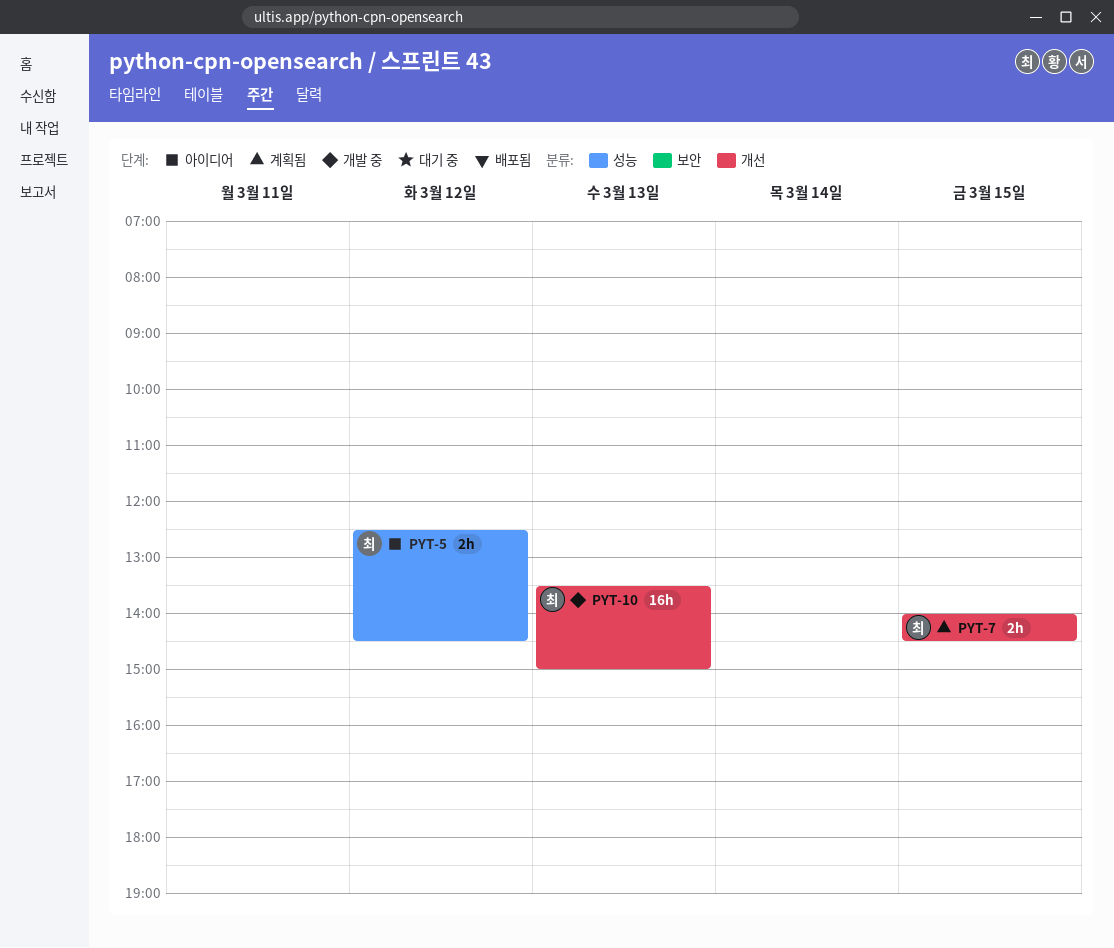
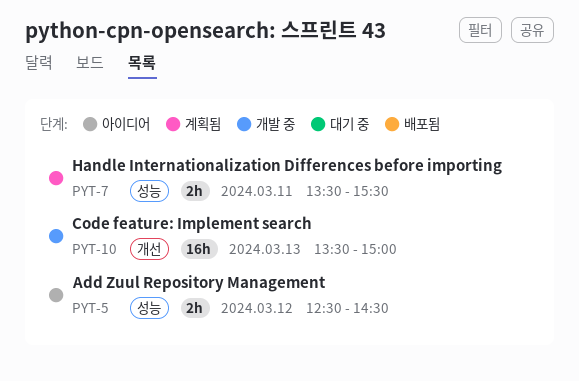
PYT-7, label: 개선 -> 성능
PYT-7, day: Mar 15 -> Mar 11
PYT-7, begins: 14:00 -> 13:30
PYT-7, ends: 14:30 -> 15:30

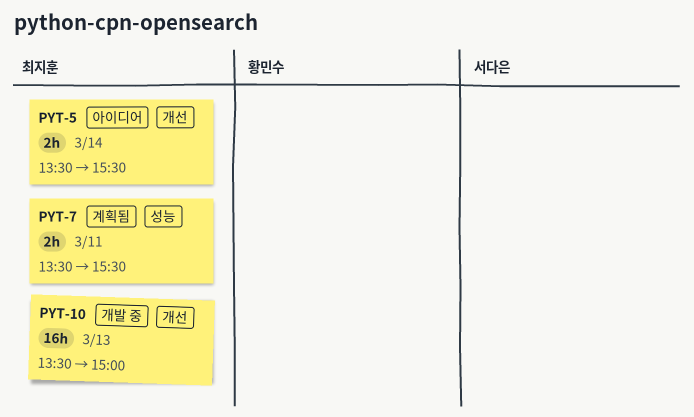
PYT-5, label: 성능 -> 개선
PYT-5, day: Mar 12 -> Mar 14
PYT-5, begins: 12:30 -> 13:30
PYT-5, ends: 14:30 -> 15:30

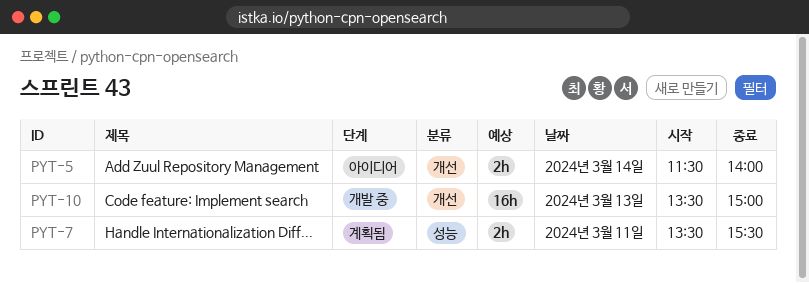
PYT-5, begins: 13:30 -> 11:30
PYT-5, ends: 15:30 -> 14:00

